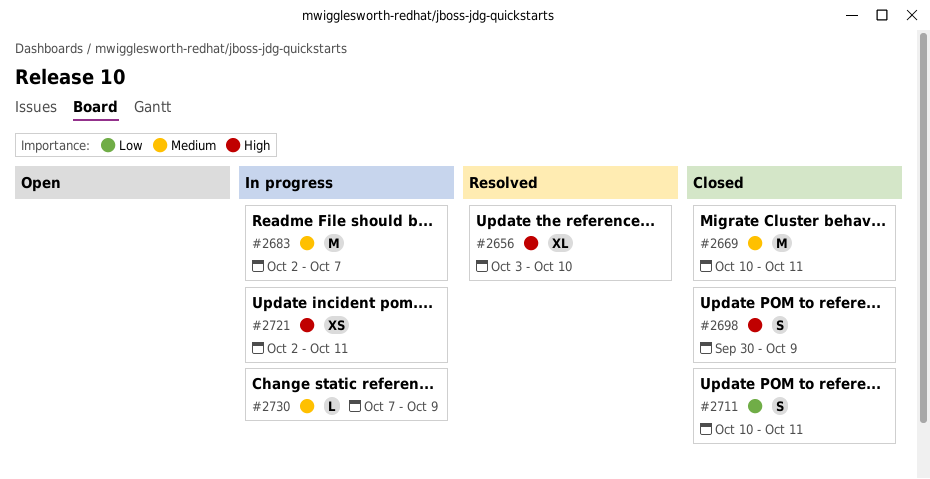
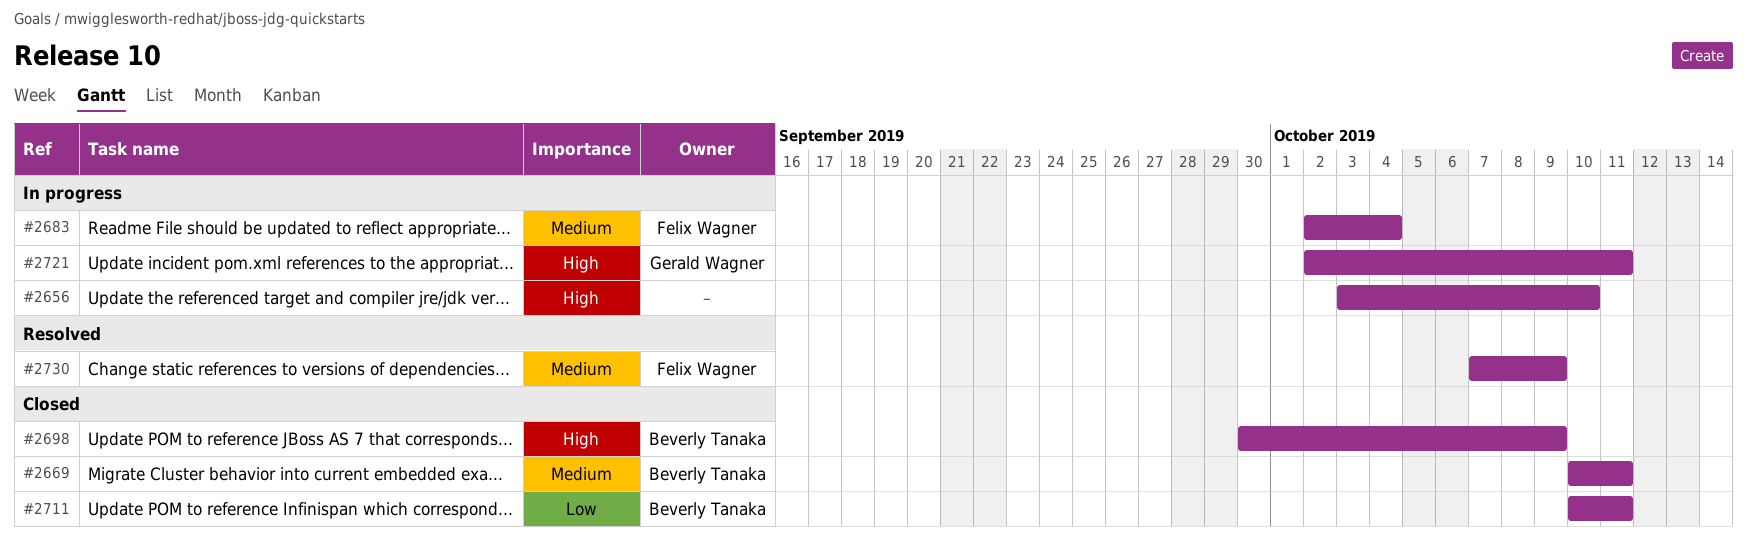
#2656, status: Resolved -> In progress
#2683, due: Oct 7 -> Oct 4
#2730, status: In progress -> Resolved

